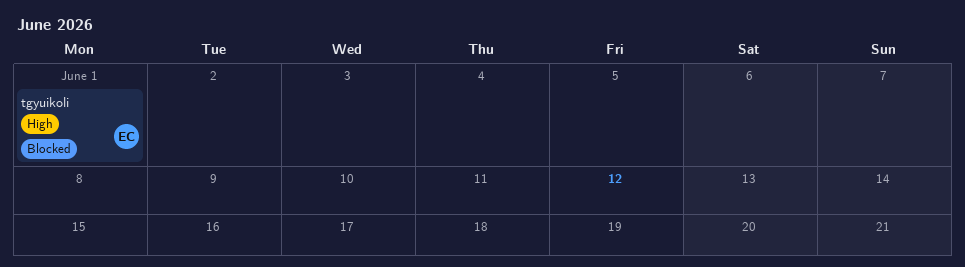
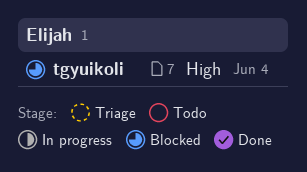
tgyuikoli, due: Jun 1 -> Jun 4

